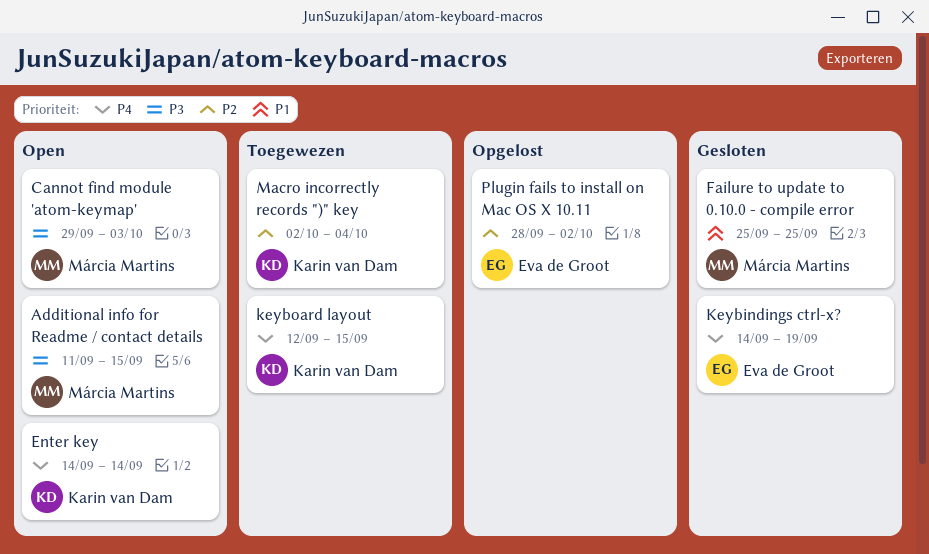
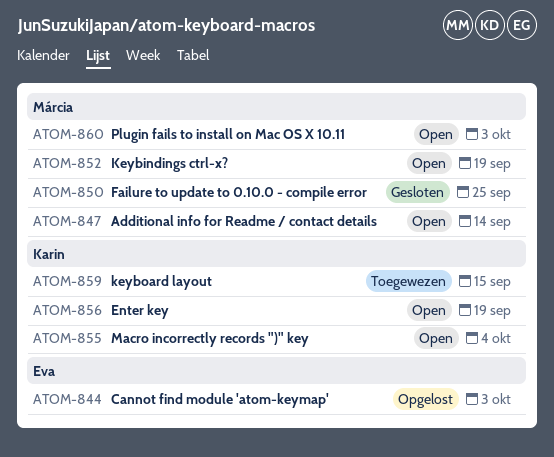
Additional info for Readme / contact details, due: Sep 15 -> Sep 14
Cannot find module 'atom-keymap', status: Open -> Opgelost
Cannot find module 'atom-keymap', owner: Márcia Martins -> Eva de Groot
Enter key, due: Sep 14 -> Sep 19
Keybindings ctrl-x?, status: Gesloten -> Open
Keybindings ctrl-x?, owner: Eva de Groot -> Márcia Martins
Macro incorrectly records ")" key, status: Toegewezen -> Open
Plugin fails to install on Mac OS X 10.11, status: Opgelost -> Open
Plugin fails to install on Mac OS X 10.11, owner: Eva de Groot -> Márcia Martins
Plugin fails to install on Mac OS X 10.11, due: Oct 2 -> Oct 3

